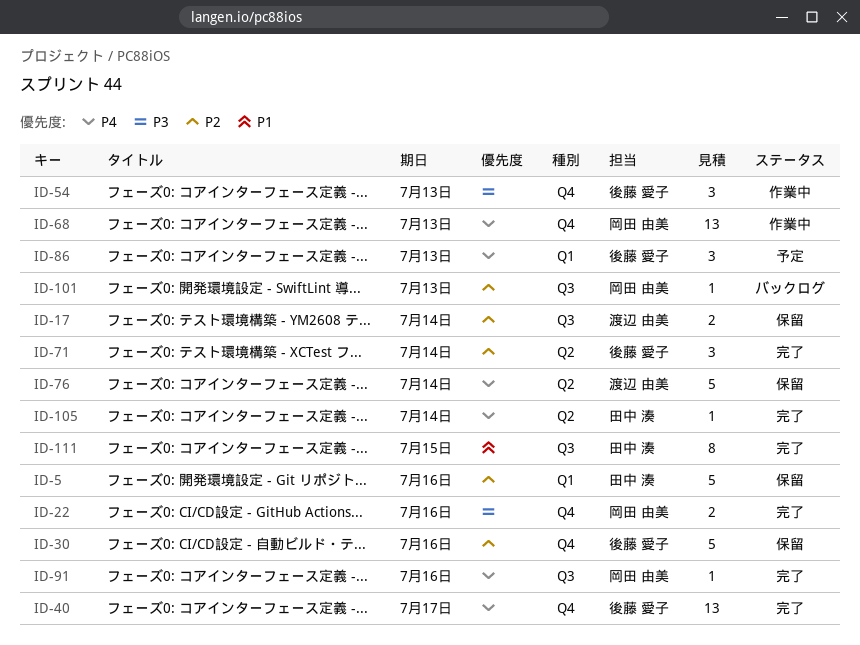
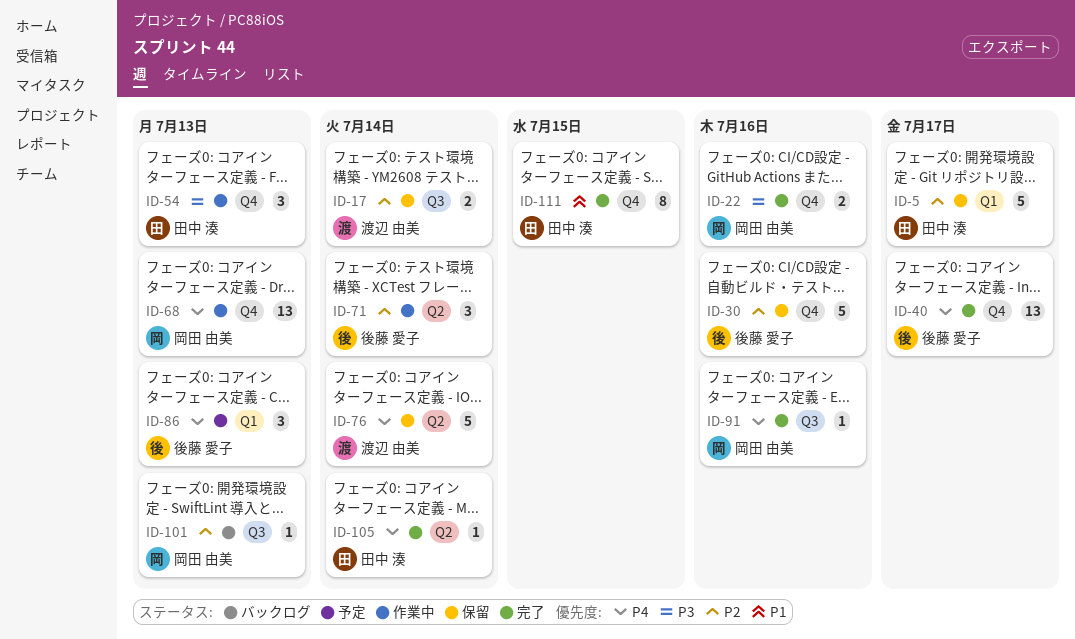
ID-5, due: Jul 16 -> Jul 17
ID-54, owner: 後藤 愛子 -> 田中 湊
ID-71, status: 完了 -> 作業中
ID-111, label: Q3 -> Q4

